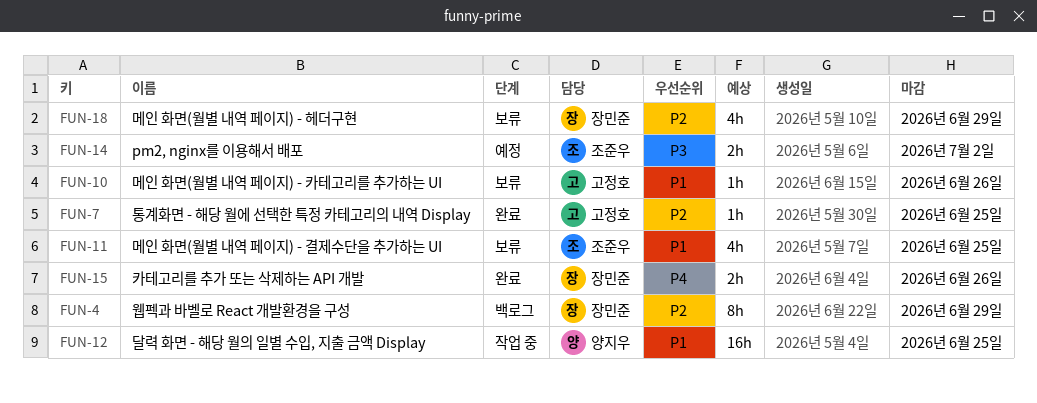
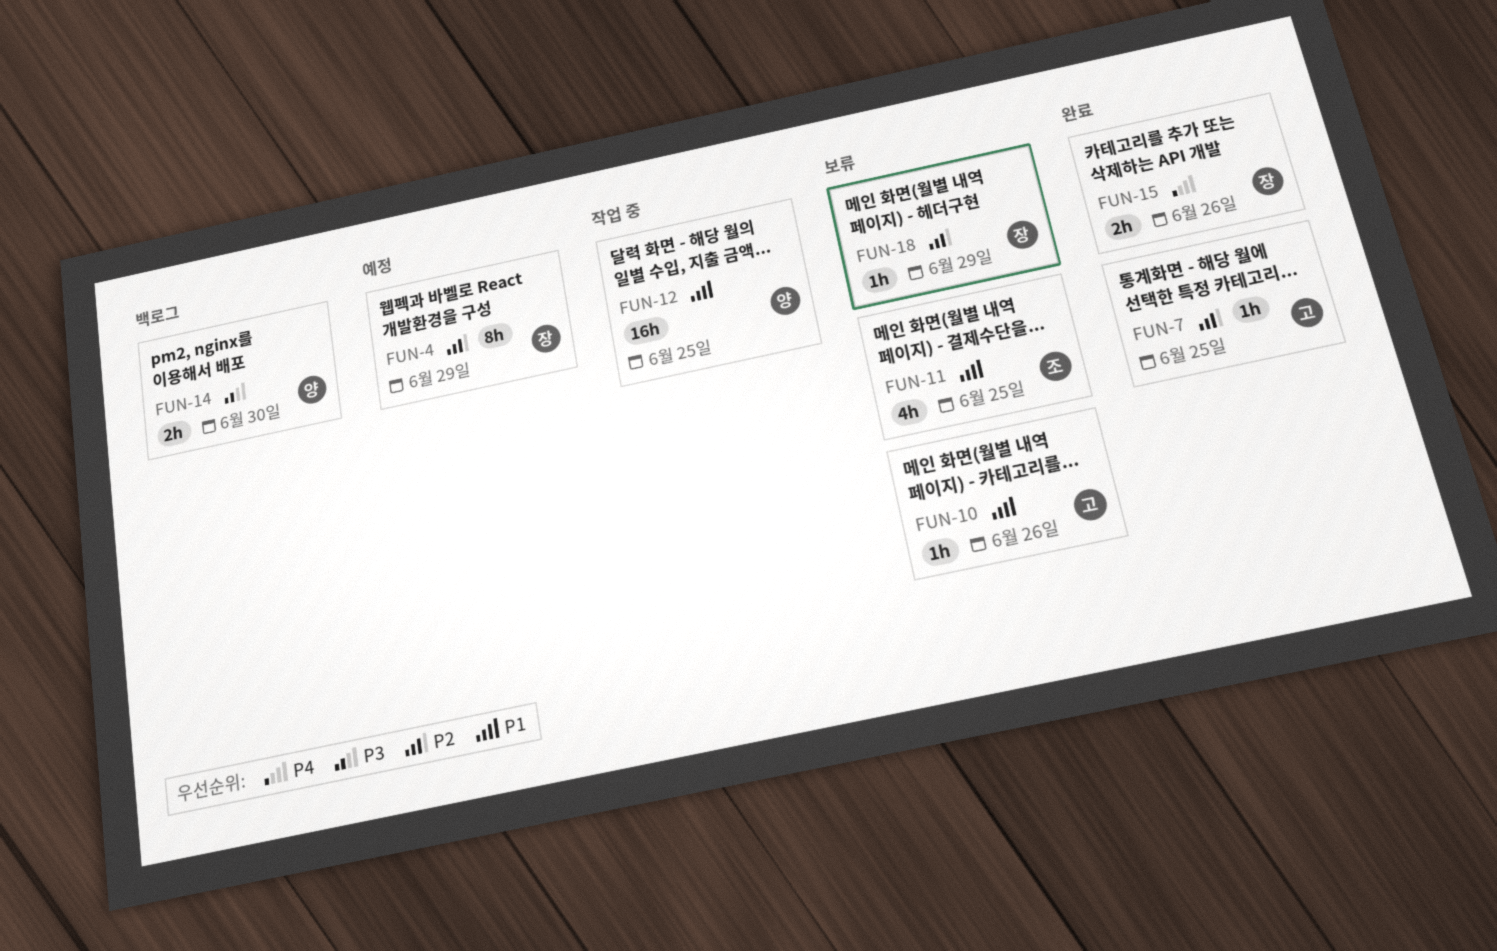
FUN-4, status: 백로그 -> 예정
FUN-14, status: 예정 -> 백로그
FUN-14, owner: 조준우 -> 양지우
FUN-14, due: Jul 2 -> Jun 30
FUN-18, estimate: 4h -> 1h

